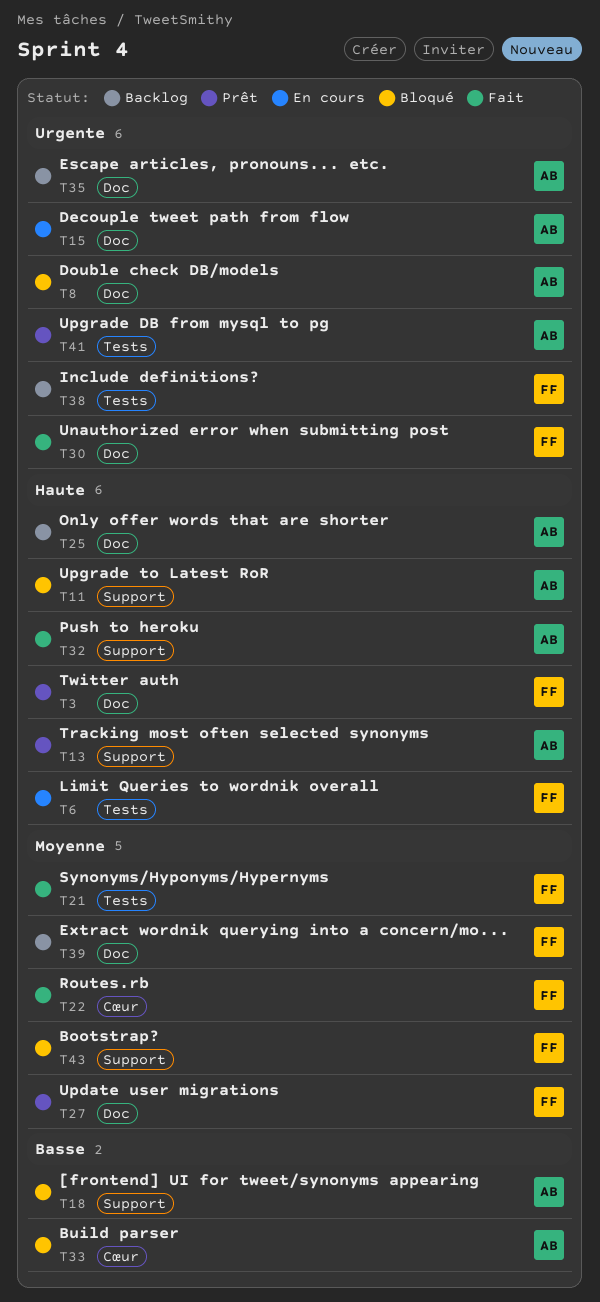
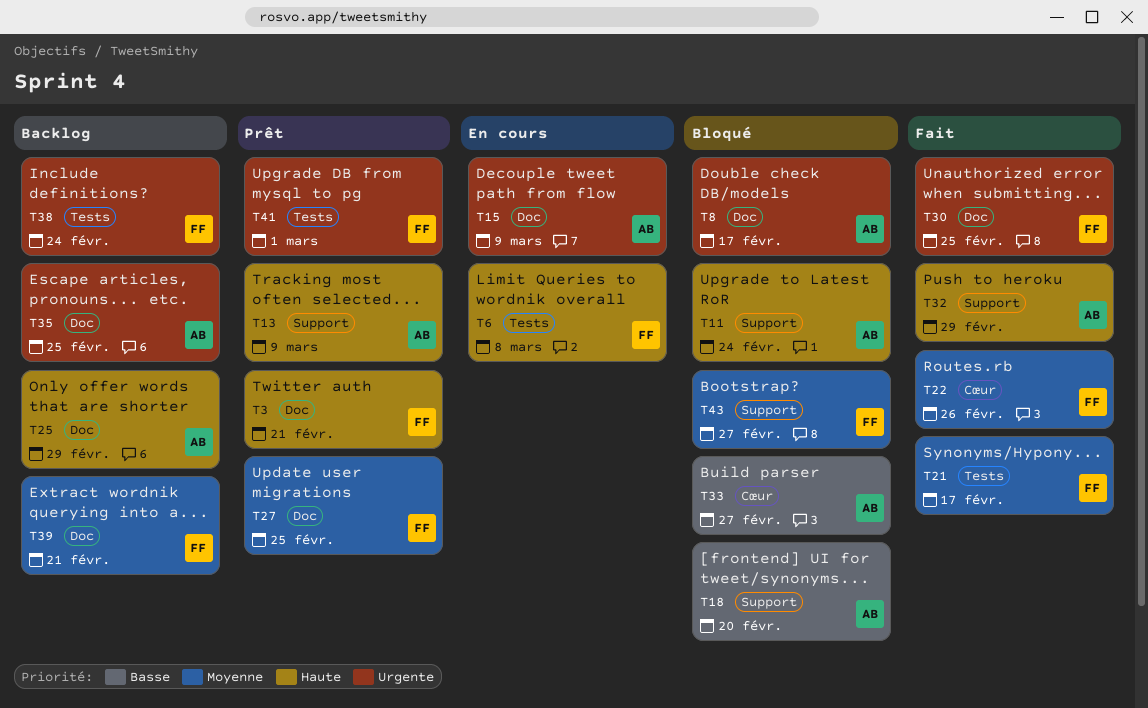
T41, owner: AB -> FF

